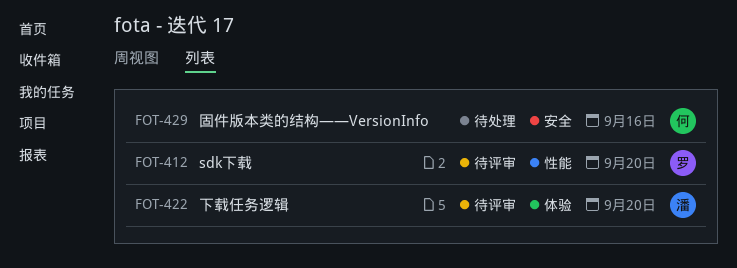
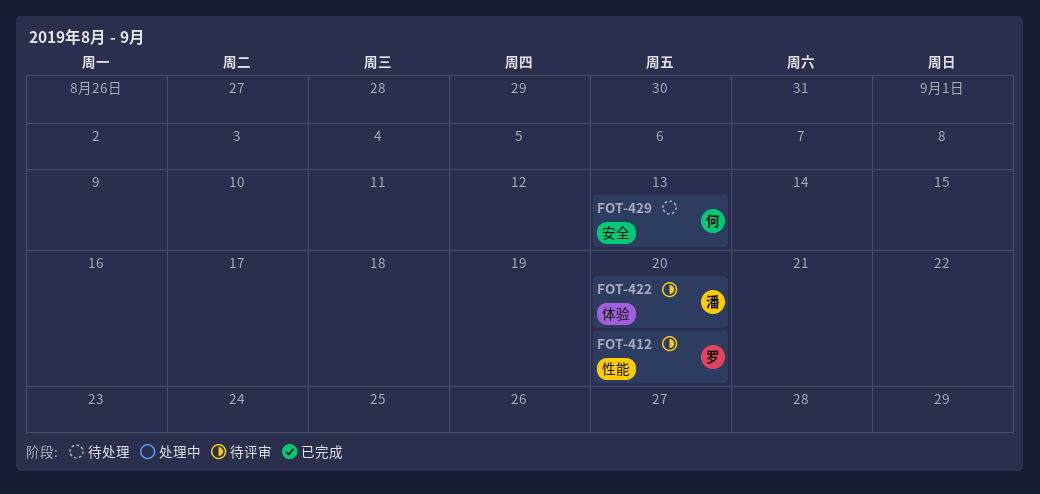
FOT-429, due: Sep 16 -> Sep 13

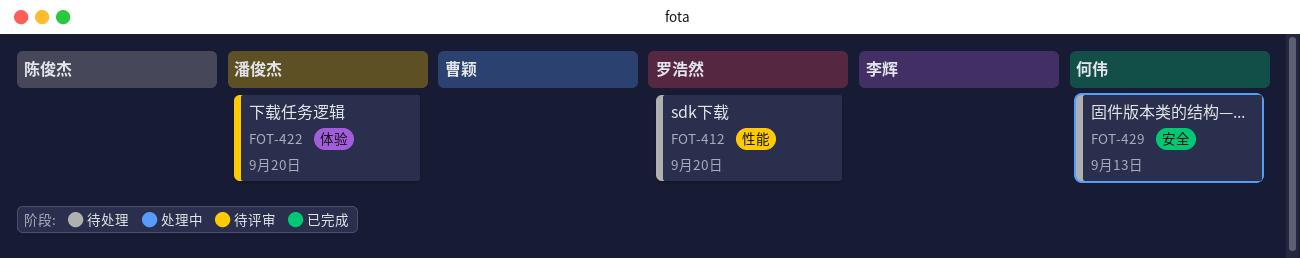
FOT-412, status: 待评审 -> 待处理

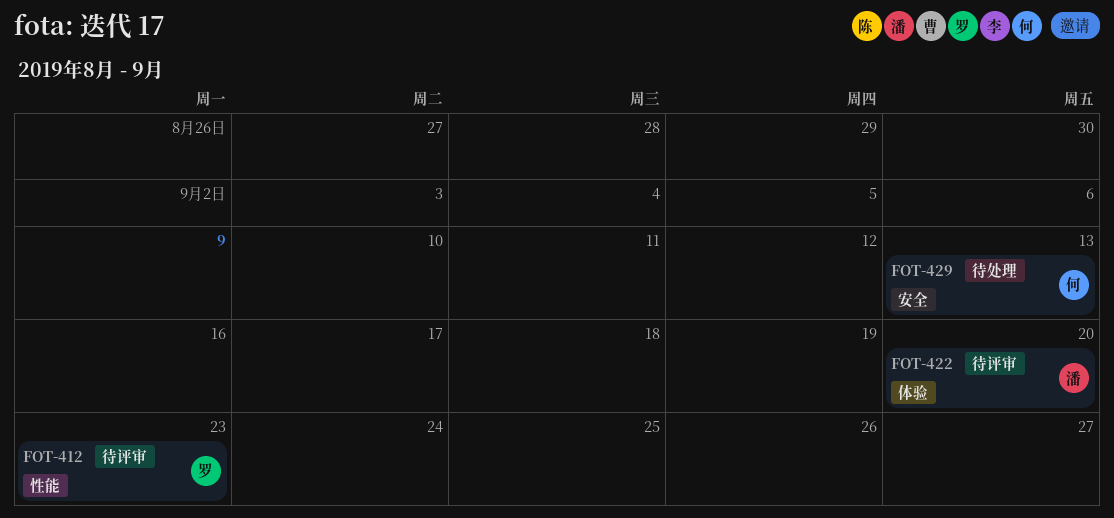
FOT-412, status: 待处理 -> 待评审
FOT-412, due: Sep 20 -> Sep 23

